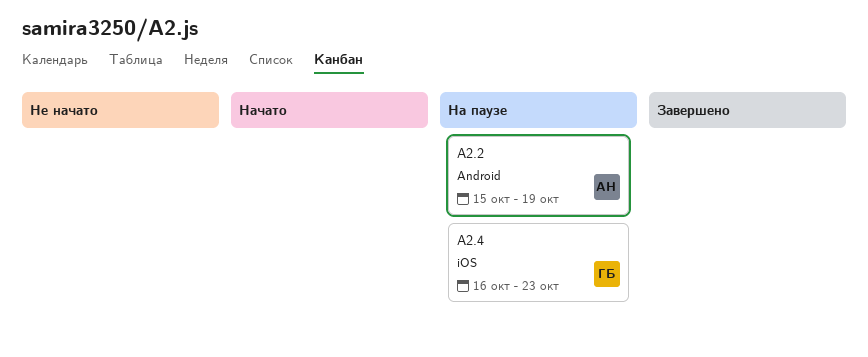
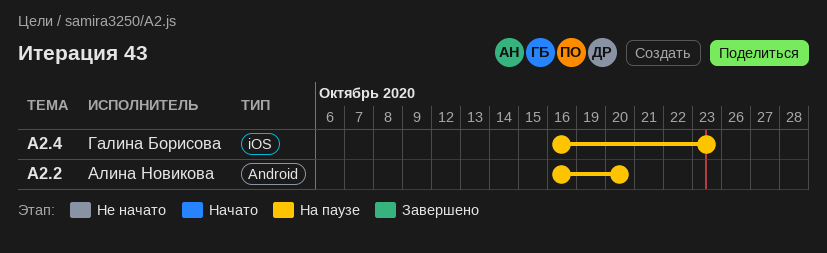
А2.2, start: Oct 15 -> Oct 16
А2.2, due: Oct 19 -> Oct 20

